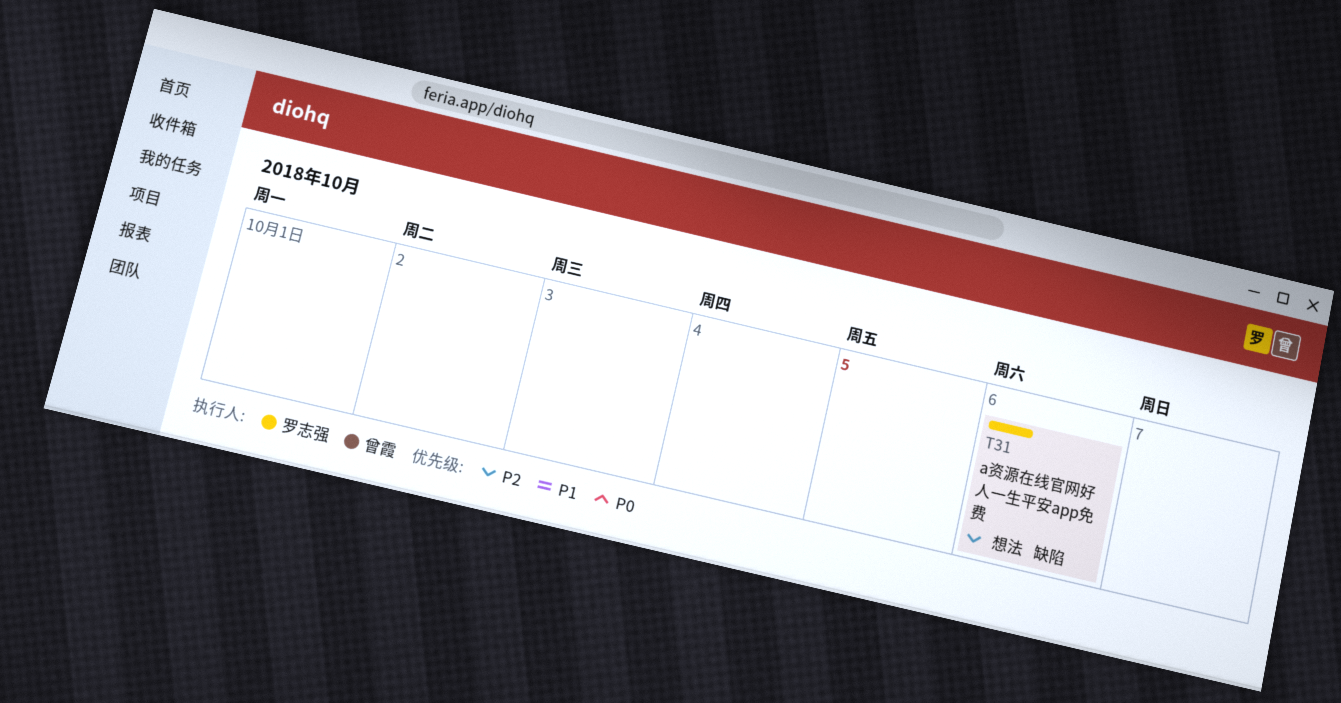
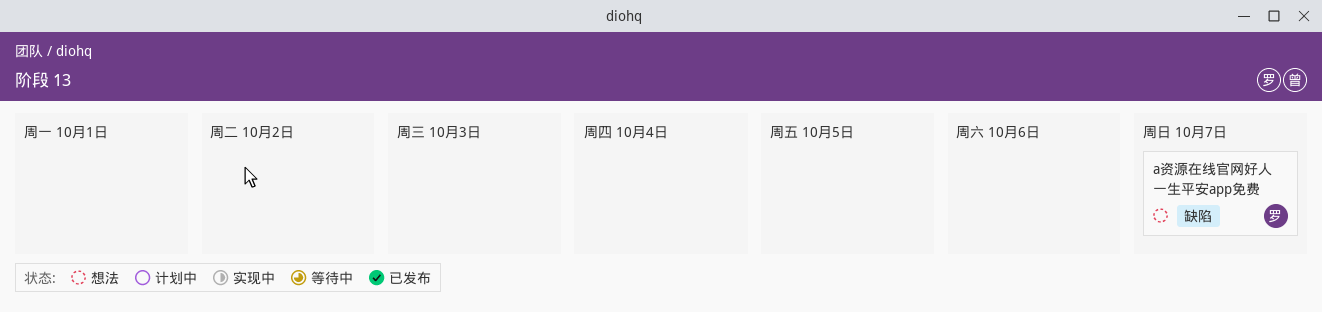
а资源在线官网好人一生平安app免费, due: Oct 6 -> Oct 7

